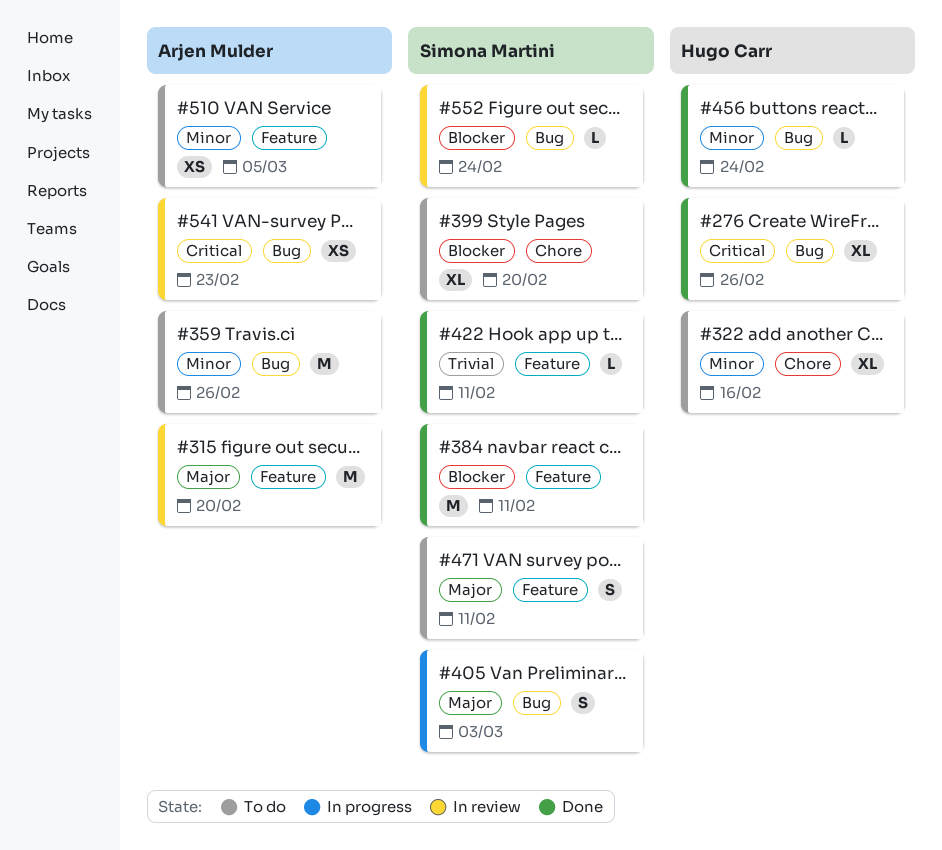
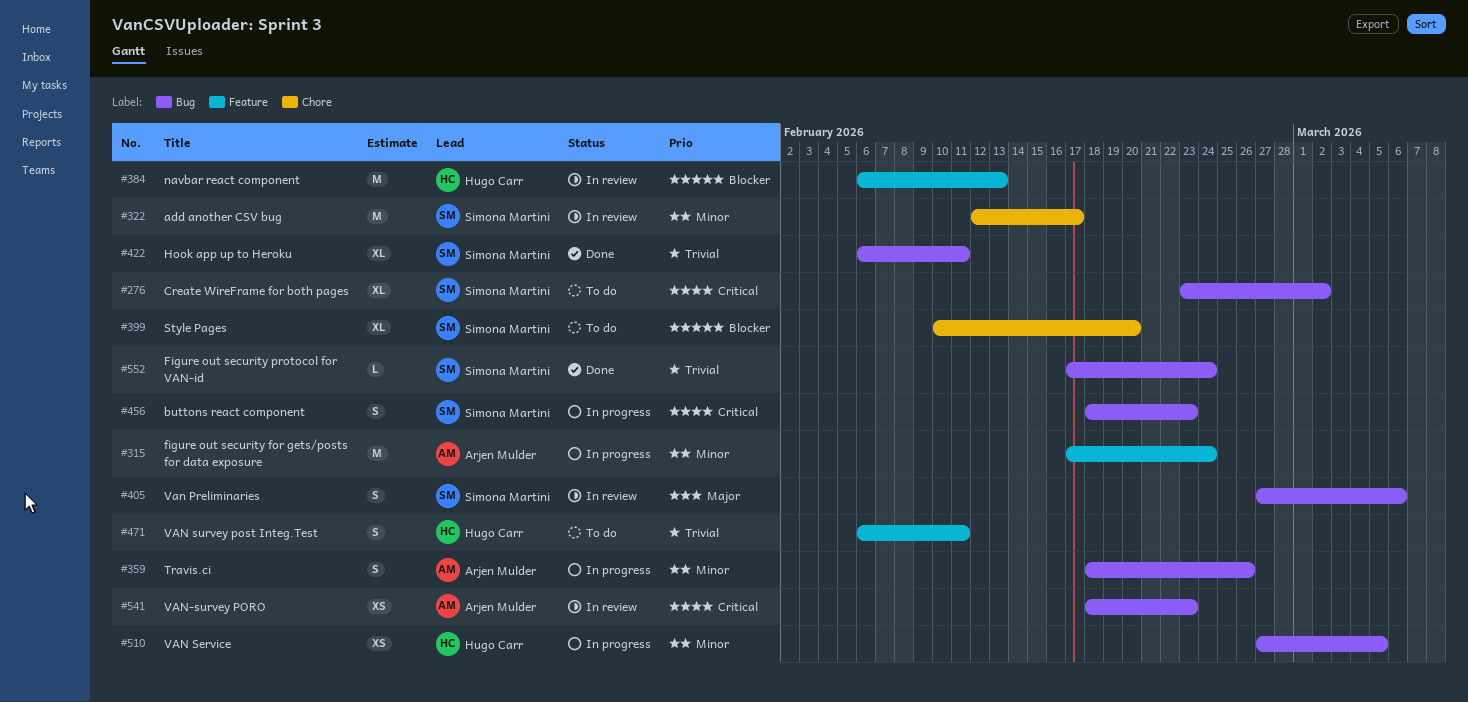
#276, status: Done -> To do
#276, owner: Hugo Carr -> Simona Martini
#276, due: Feb 26 -> Mar 2
#315, status: In review -> In progress
#315, priority: Major -> Minor
#315, due: Feb 20 -> Feb 24
#322, status: To do -> In review
#322, owner: Hugo Carr -> Simona Martini
#322, estimate: XL -> M
#322, due: Feb 16 -> Feb 17
#359, status: To do -> In progress
#359, estimate: M -> S
#384, status: Done -> In review
#384, owner: Simona Martini -> Hugo Carr
#384, due: Feb 11 -> Feb 13
#405, status: In progress -> In review
#405, due: Mar 3 -> Mar 6
#422, label: Feature -> Bug
#422, estimate: L -> XL
#456, status: Done -> In progress
#456, owner: Hugo Carr -> Simona Martini
#456, priority: Minor -> Critical
#456, estimate: L -> S
#456, due: Feb 24 -> Feb 23
#471, owner: Simona Martini -> Hugo Carr
#471, priority: Major -> Trivial
#510, status: To do -> In progress
#510, owner: Arjen Mulder -> Hugo Carr
#510, label: Feature -> Bug
#552, status: In review -> Done
#552, priority: Blocker -> Trivial

